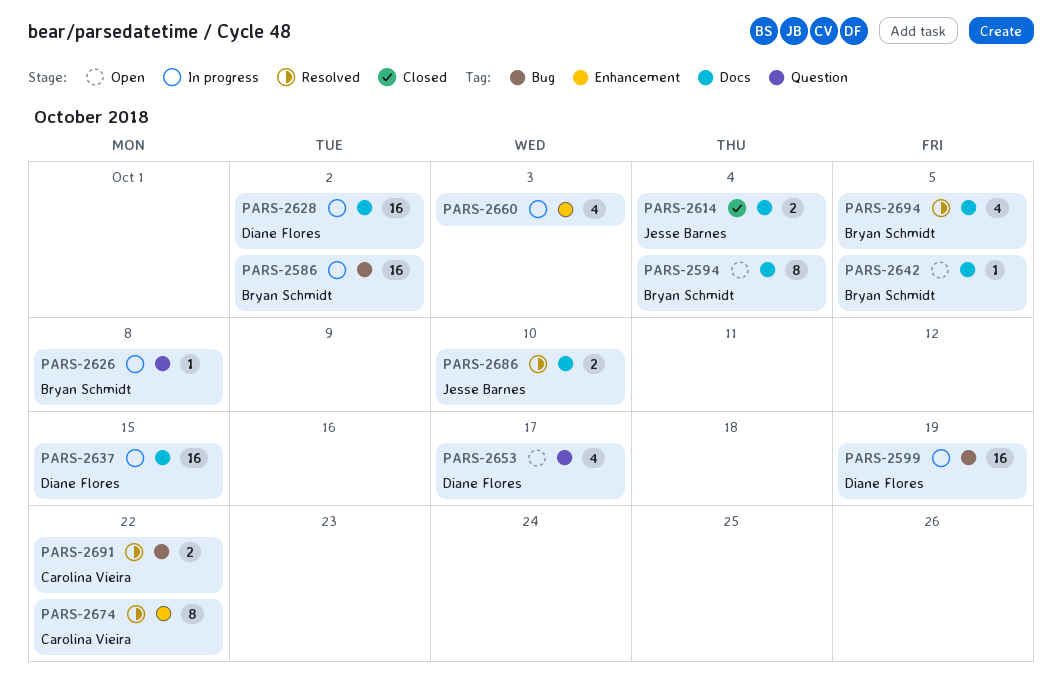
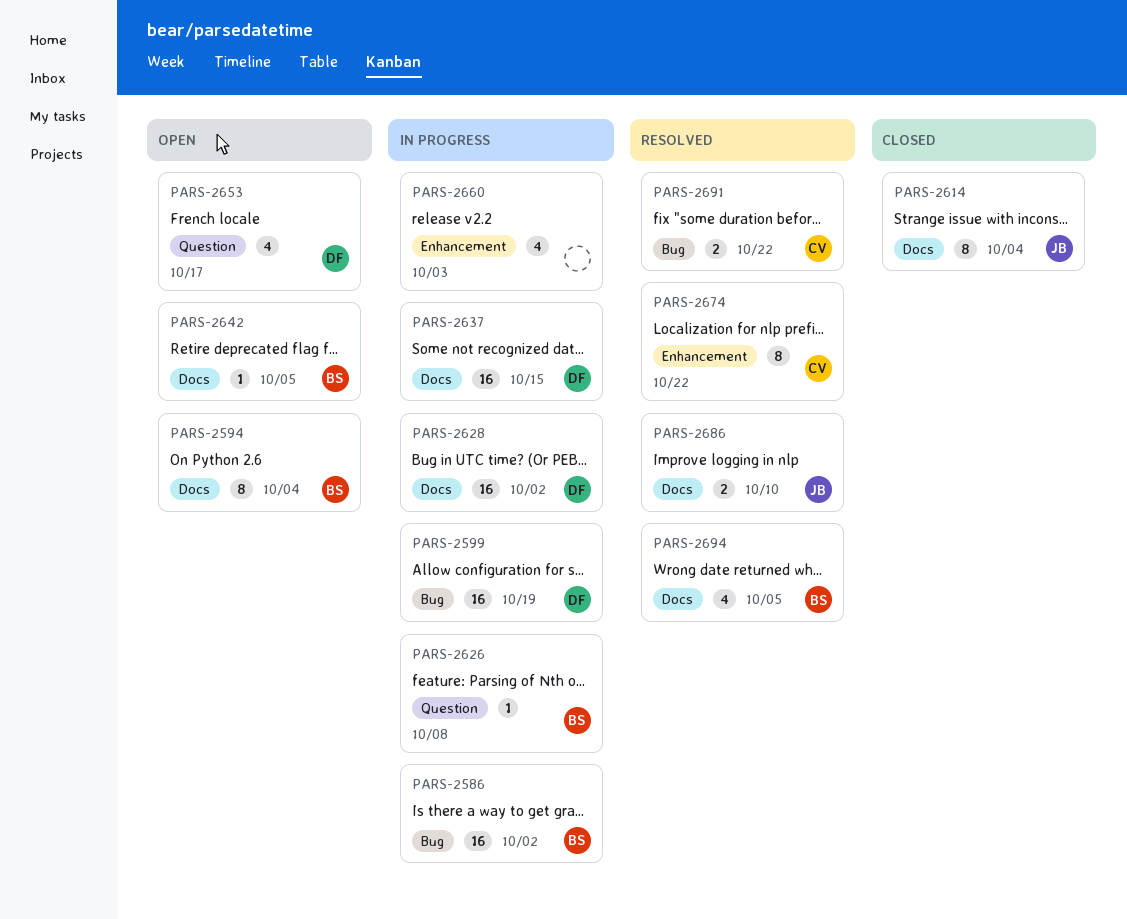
PARS-2614, estimate: 2 -> 8

